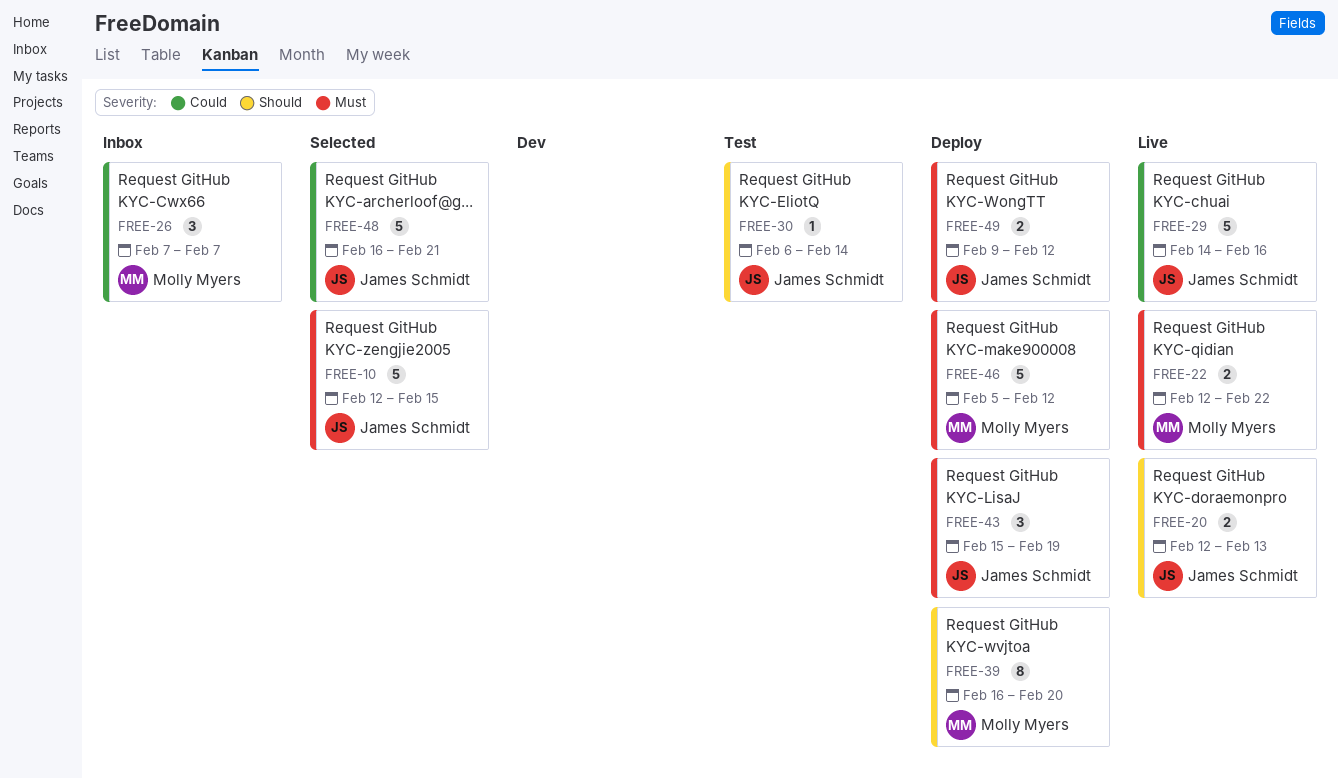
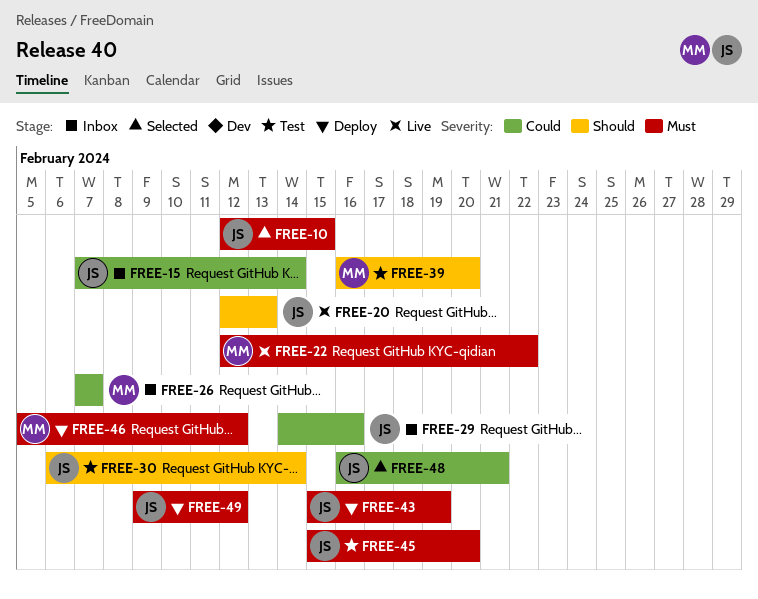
FREE-15: none -> present
FREE-29, status: Live -> Inbox
FREE-39, status: Deploy -> Test
FREE-45: none -> present

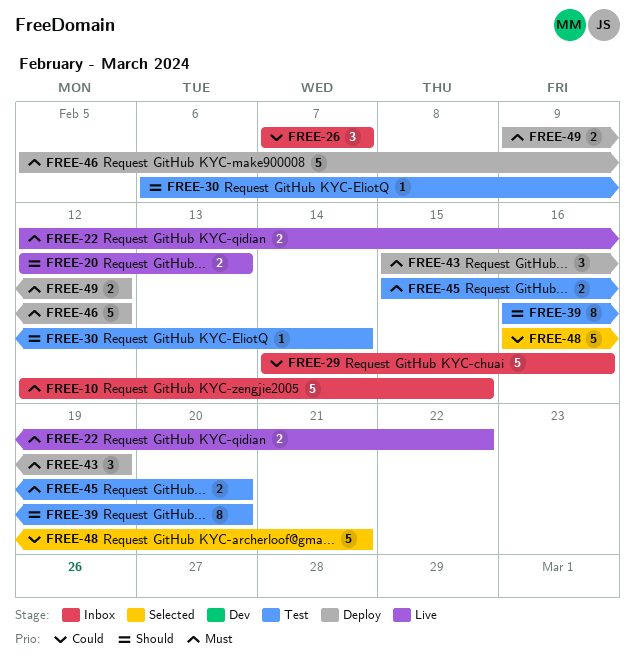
FREE-10, status: Selected -> Inbox
FREE-15: present -> none

